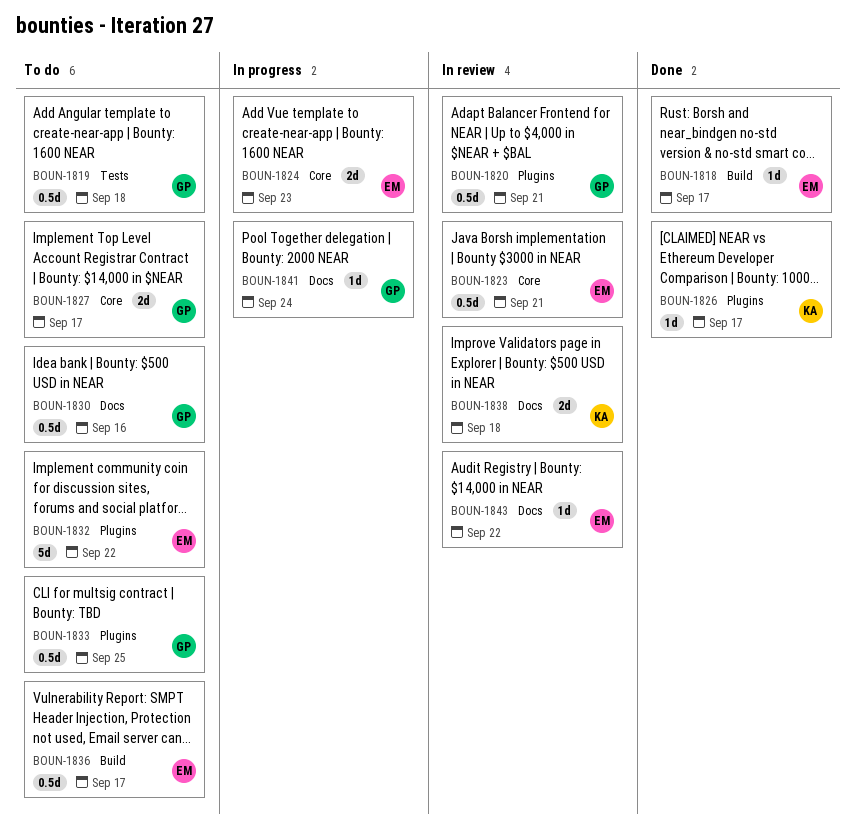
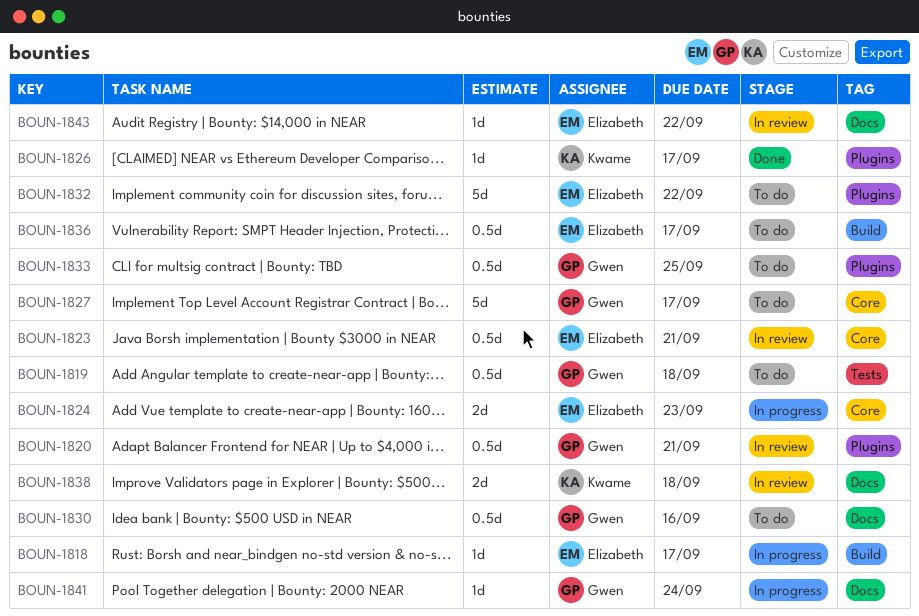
BOUN-1818, status: Done -> In progress
BOUN-1827, estimate: 2d -> 5d

